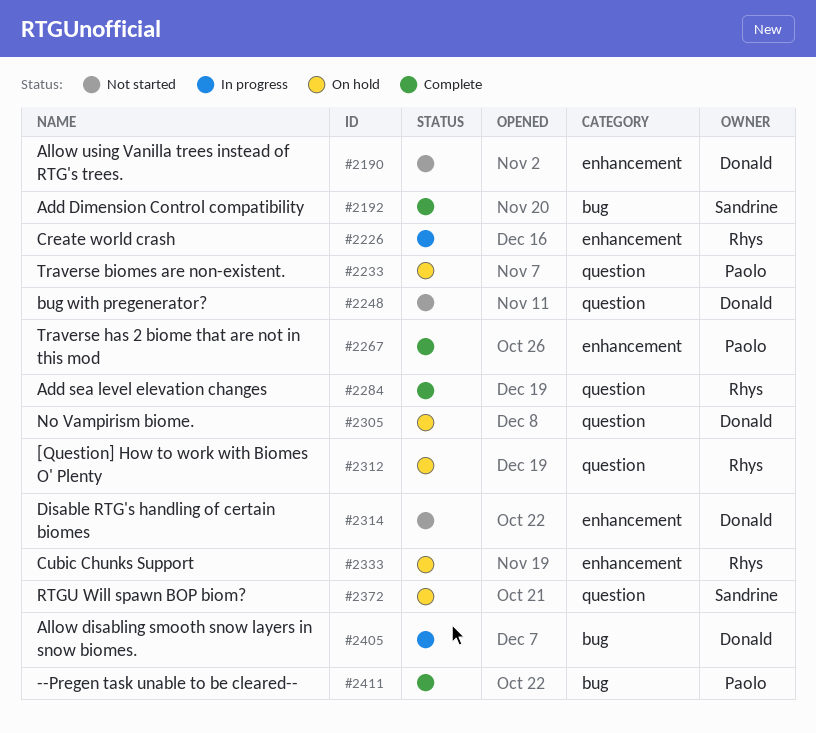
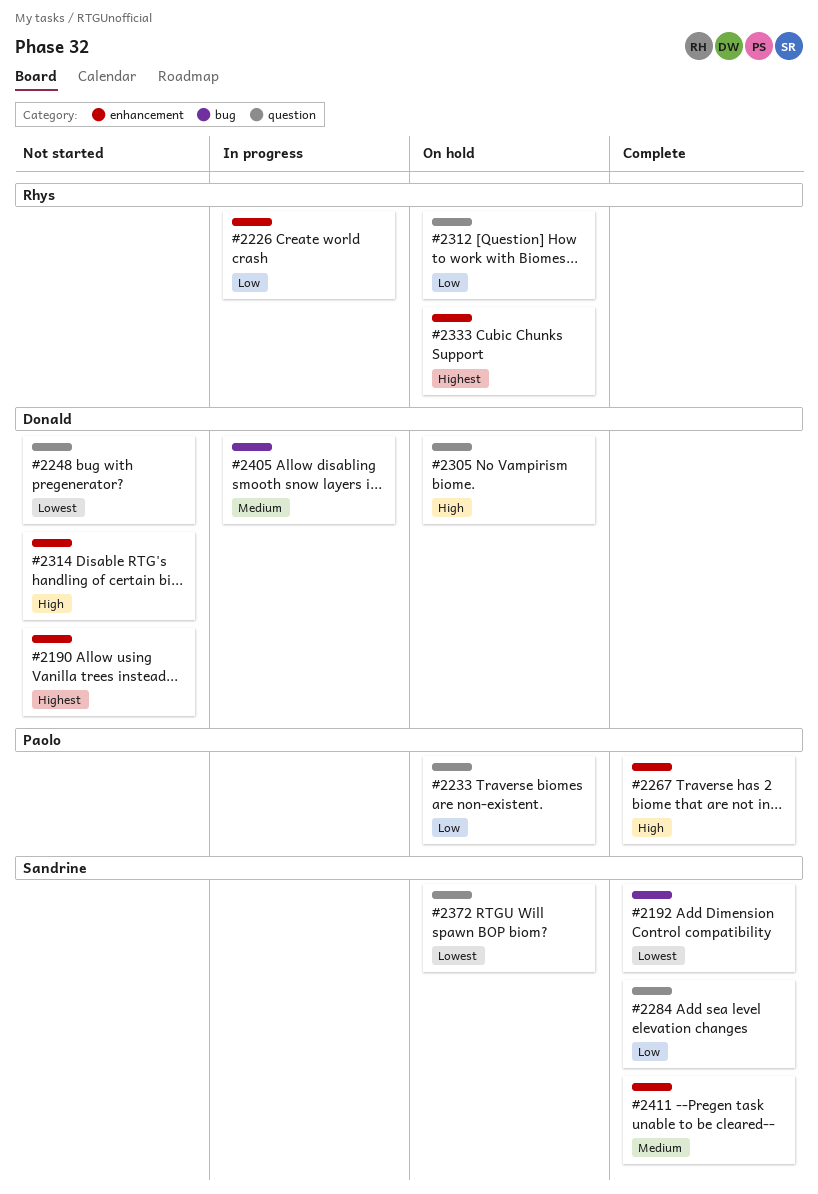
#2284, owner: Rhys -> Sandrine
#2411, owner: Paolo -> Sandrine
#2411, label: bug -> enhancement

